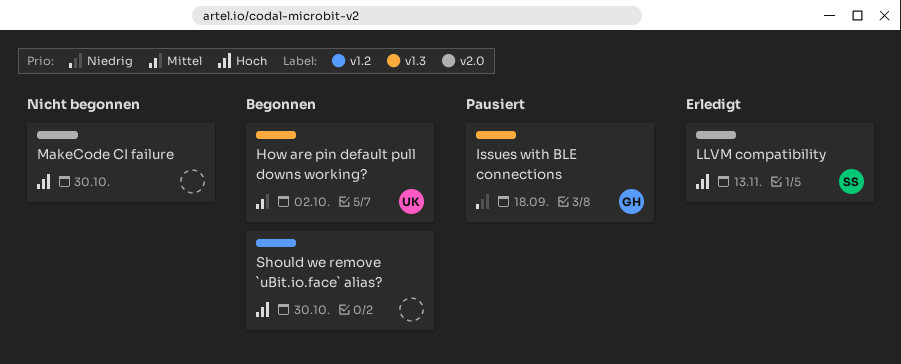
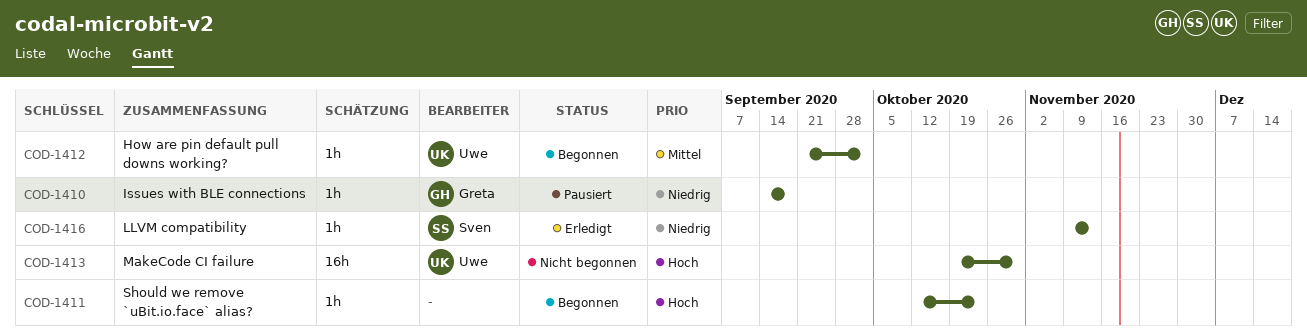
LLVM compatibility, priority: Hoch -> Niedrig
MakeCode CI failure, owner: none -> Uwe
Should we remove `uBit.io.face` alias?, due: Oct 30 -> Oct 23

